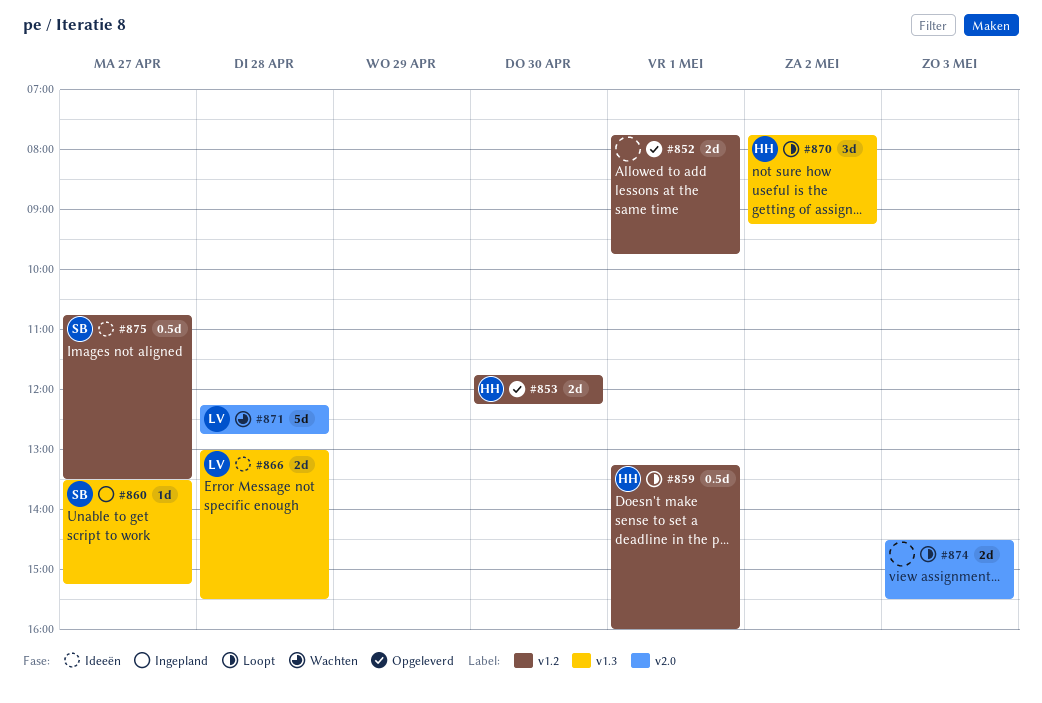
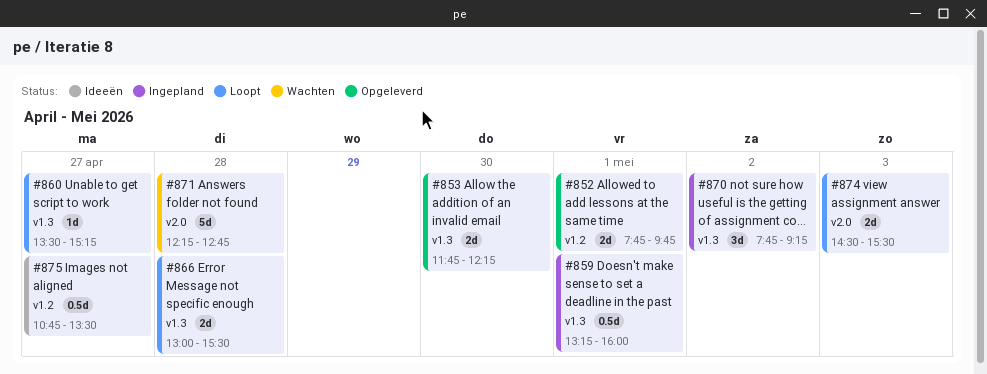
#853, label: v1.2 -> v1.3
#859, status: Loopt -> Ingepland
#859, label: v1.2 -> v1.3
#860, status: Ingepland -> Loopt
#866, status: Ideeën -> Loopt
#870, status: Loopt -> Ingepland

